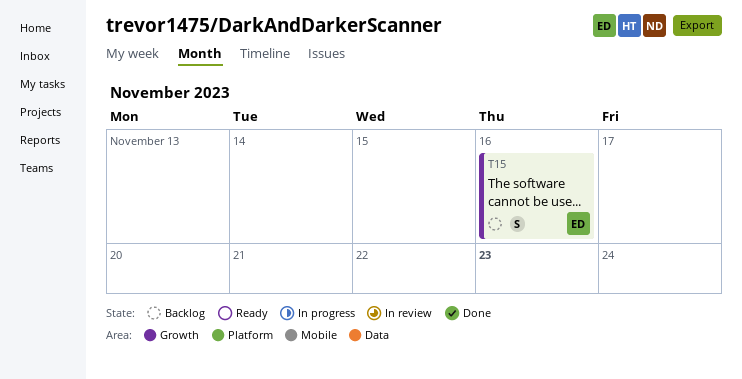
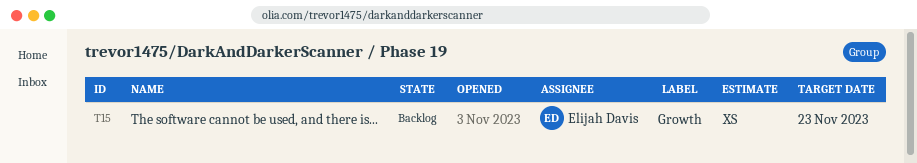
T15, estimate: S -> XS
T15, due: Nov 16 -> Nov 23

